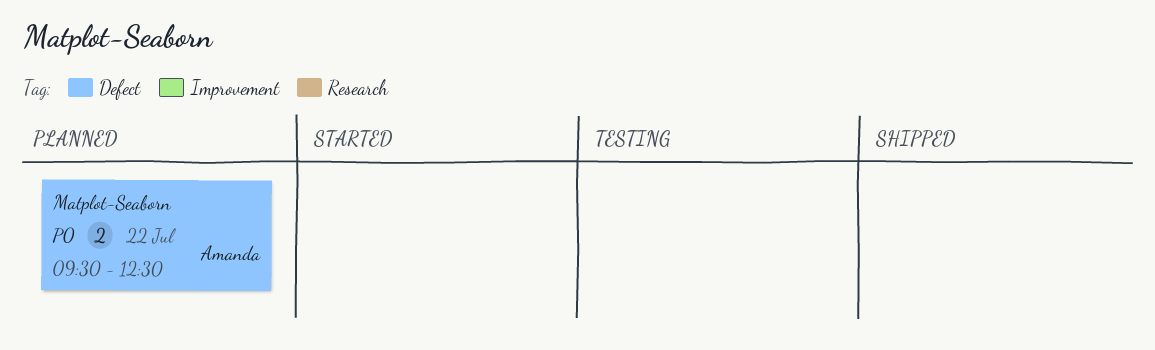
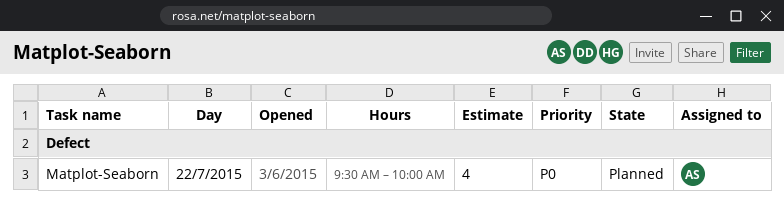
Matplot-Seaborn, estimate: 2 -> 4
Matplot-Seaborn, ends: 12:30 -> 10:00

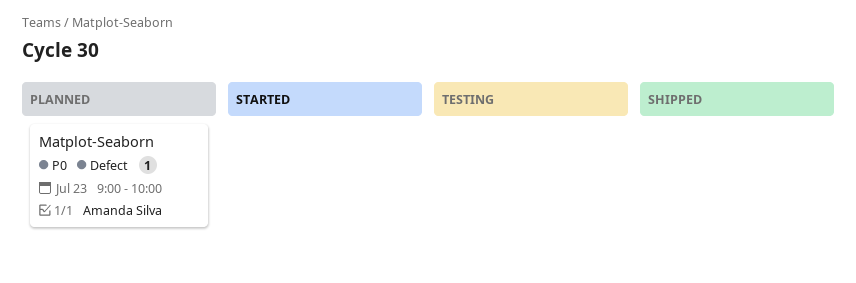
Matplot-Seaborn, estimate: 4 -> 1
Matplot-Seaborn, day: Jul 22 -> Jul 23
Matplot-Seaborn, begins: 09:30 -> 09:00

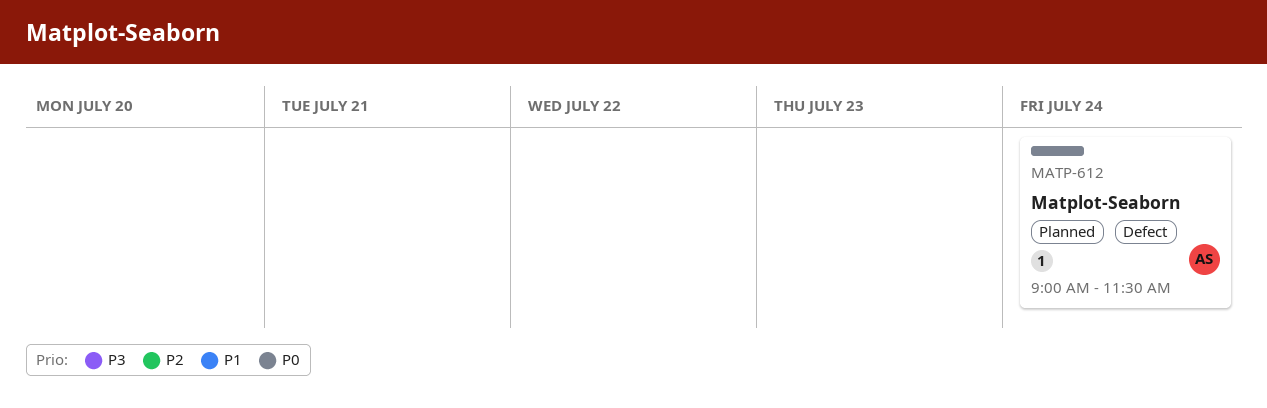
Matplot-Seaborn, day: Jul 23 -> Jul 24
Matplot-Seaborn, ends: 10:00 -> 11:30

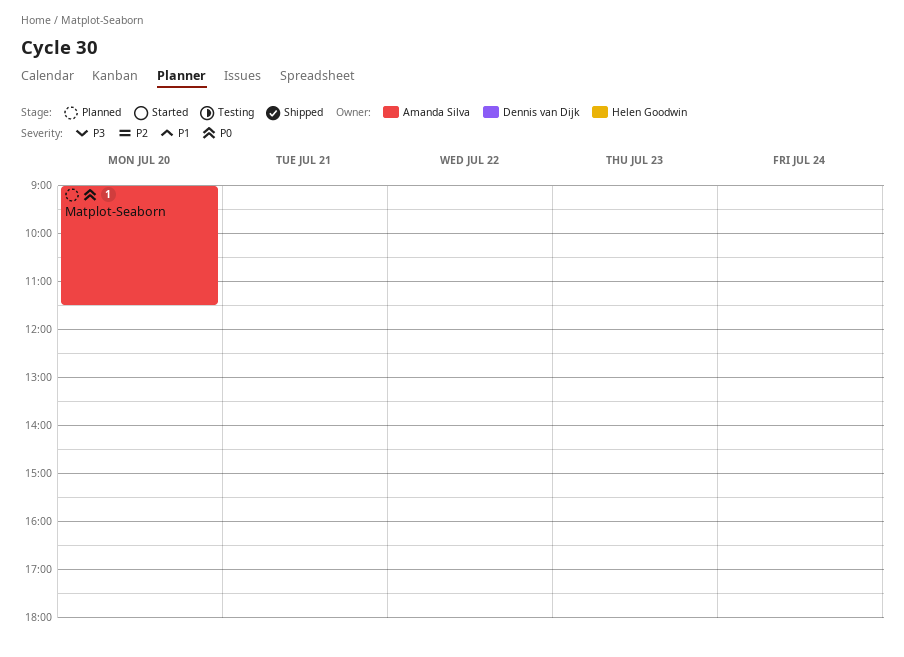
Matplot-Seaborn, day: Jul 24 -> Jul 20

